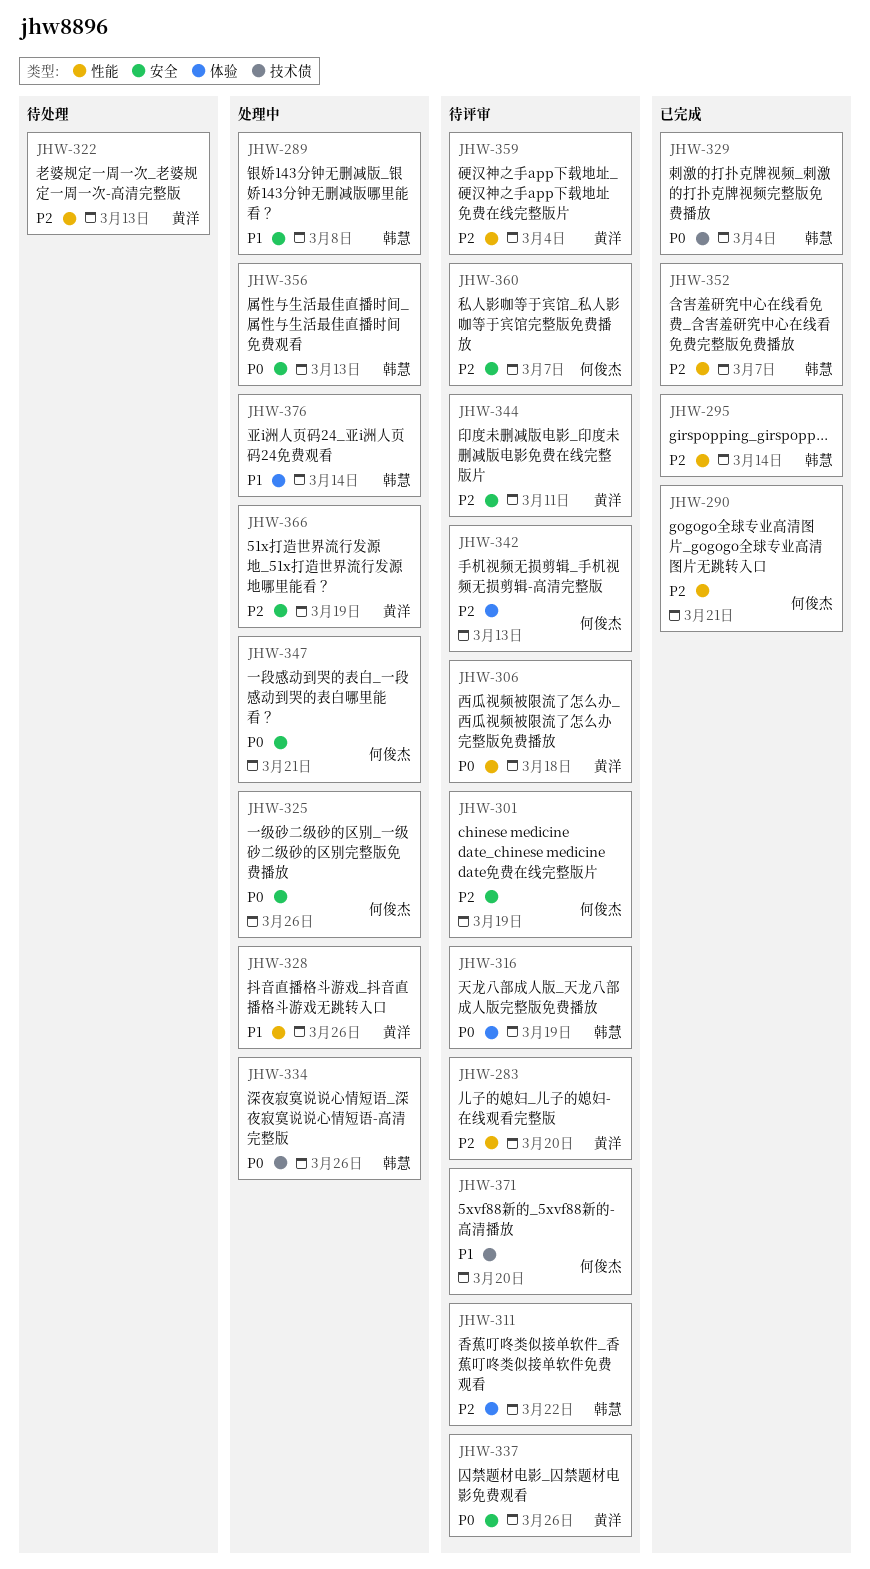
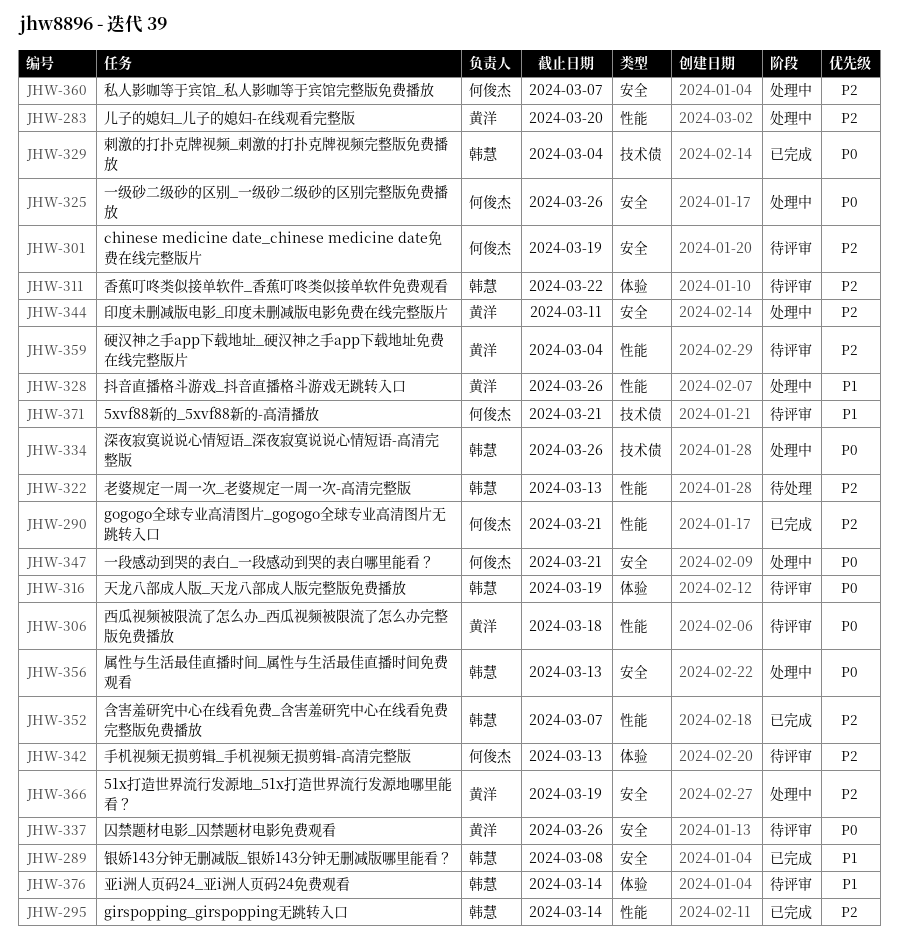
JHW-283, status: 待评审 -> 处理中
JHW-289, status: 处理中 -> 已完成
JHW-322, owner: 黄洋 -> 韩慧
JHW-344, status: 待评审 -> 处理中
JHW-360, status: 待评审 -> 处理中
JHW-371, due: Mar 20 -> Mar 21
JHW-376, status: 处理中 -> 待评审

